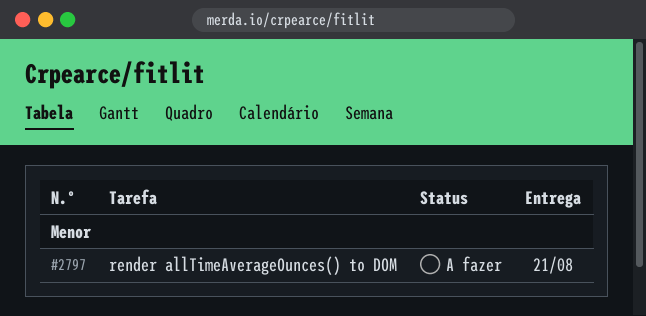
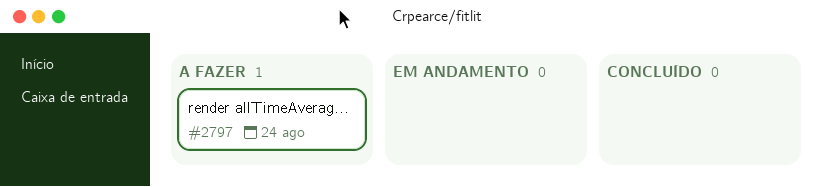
#2797, due: Aug 21 -> Aug 24

